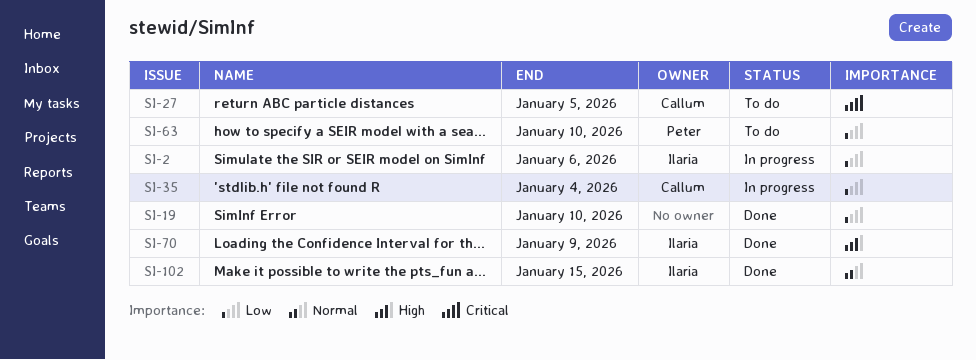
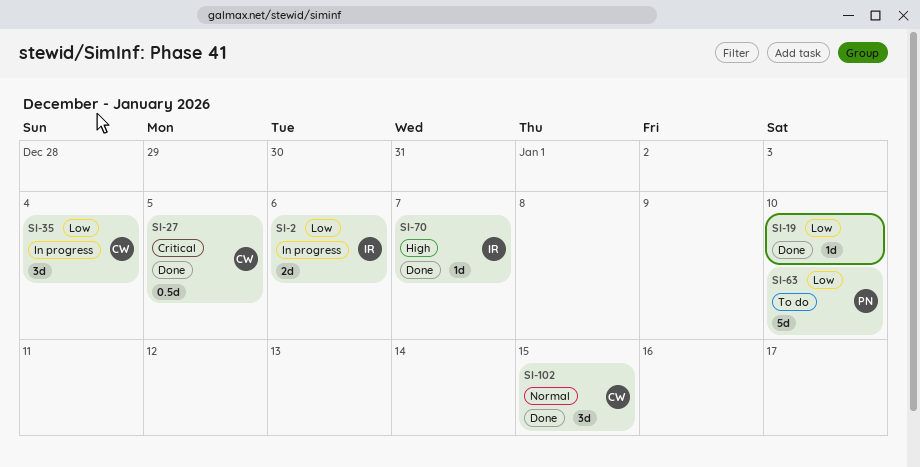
SI-27, status: To do -> Done
SI-70, due: Jan 9 -> Jan 7
SI-102, owner: Ilaria -> Callum

